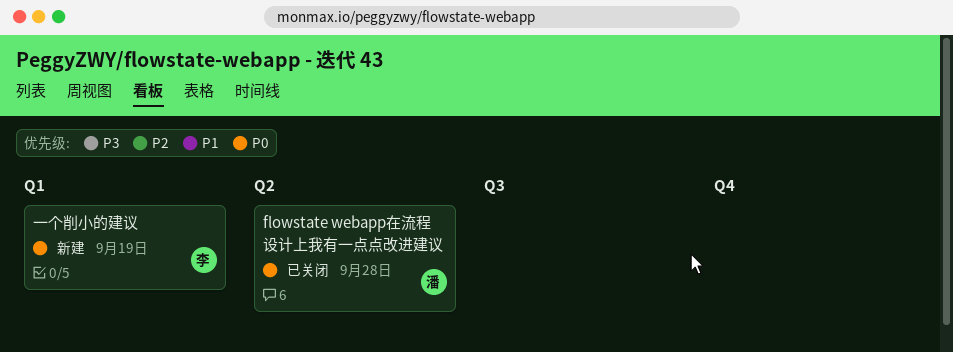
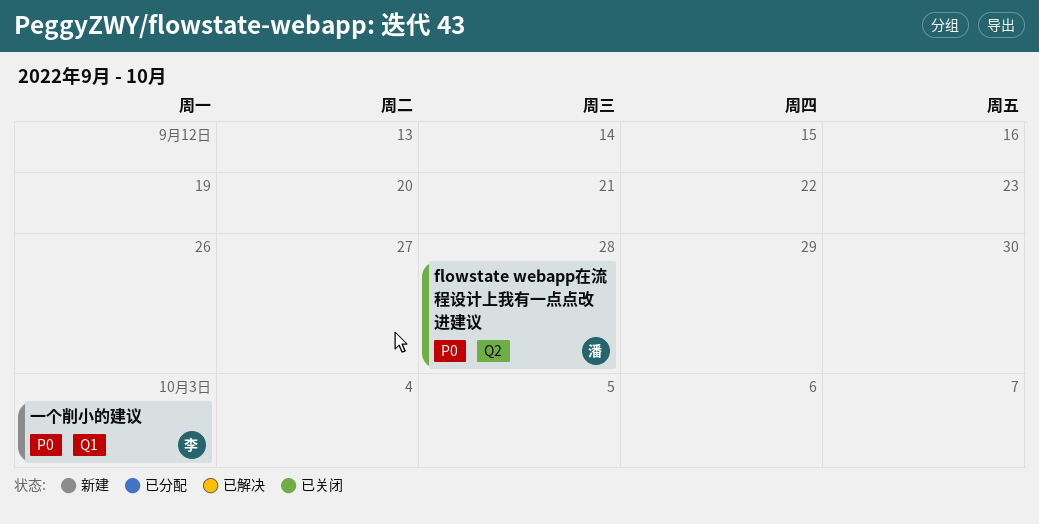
一个削小的建议, due: Sep 19 -> Oct 3

